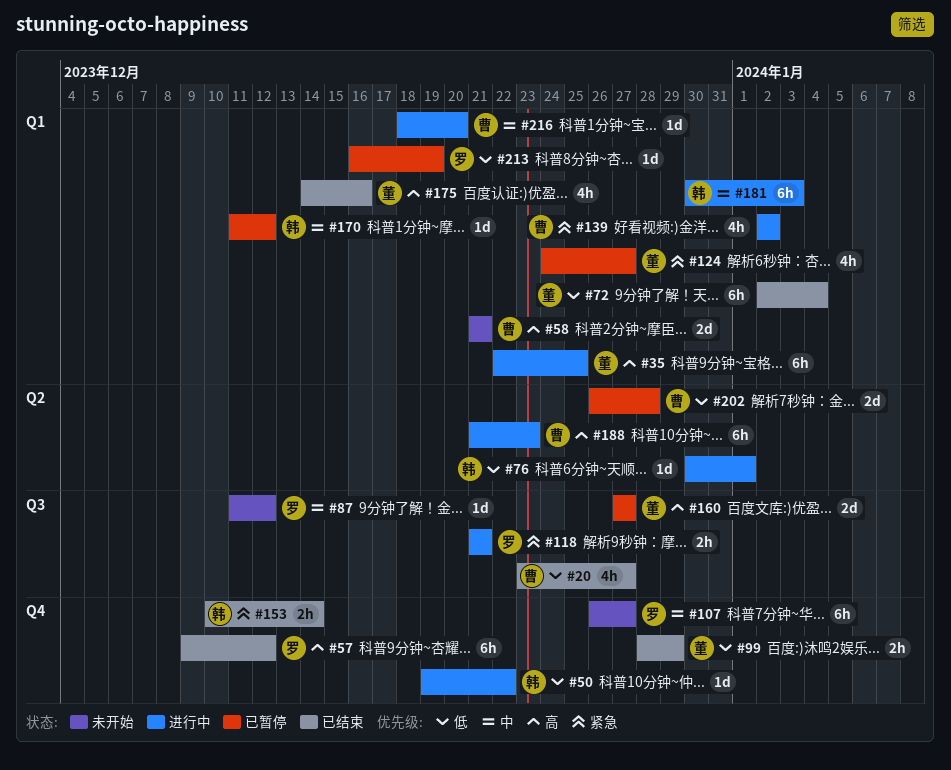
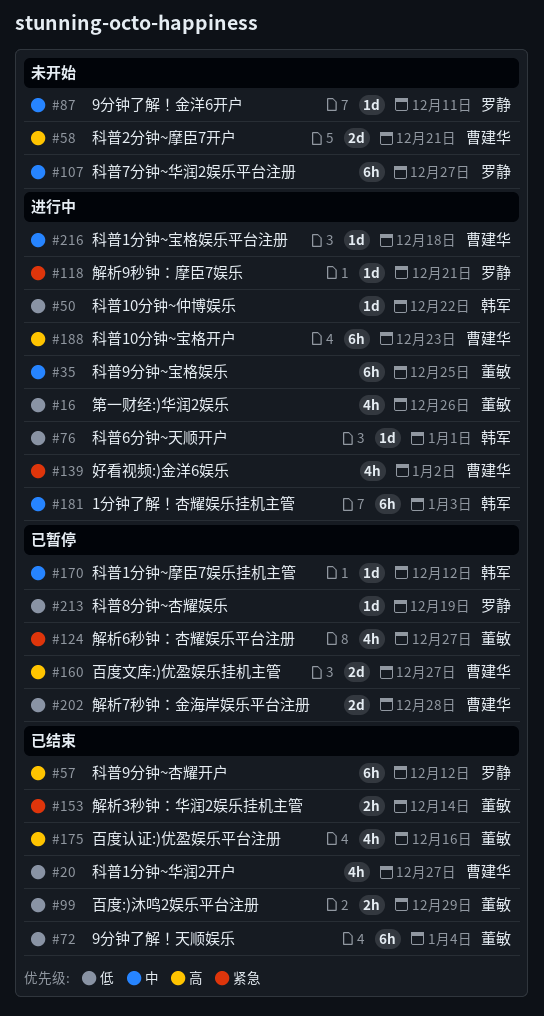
#16: none -> present
#35, priority: 高 -> 中
#87, due: Dec 12 -> Dec 11
#118, estimate: 2h -> 1d
#153, owner: 韩军 -> 董敏
#160, owner: 董敏 -> 曹建华
#216, due: Dec 20 -> Dec 18

